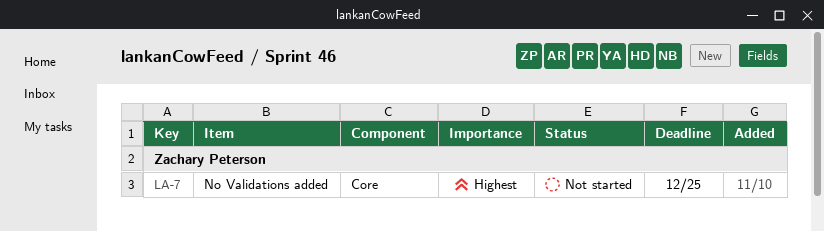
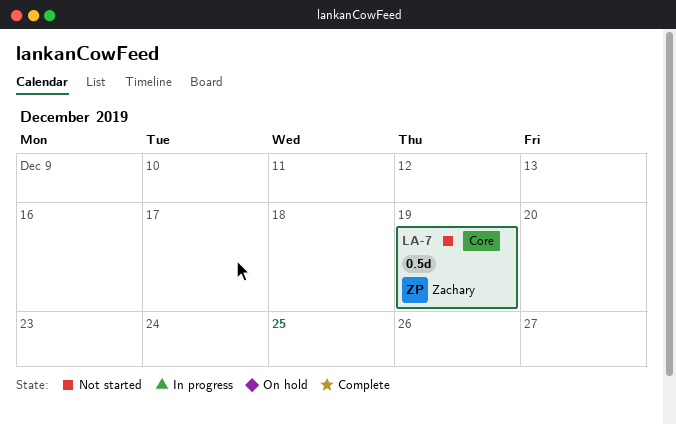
LA-7, due: Dec 25 -> Dec 19

